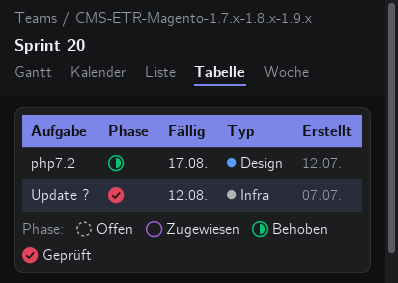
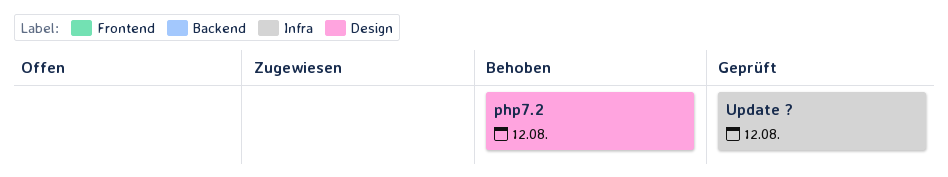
php7.2, due: Aug 17 -> Aug 12

